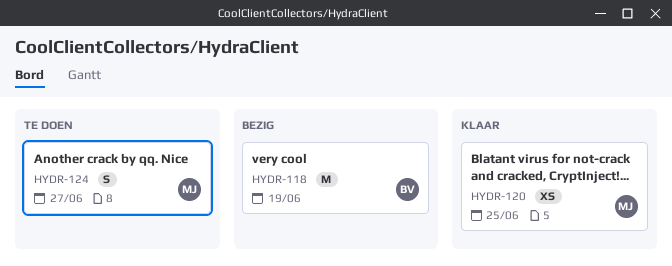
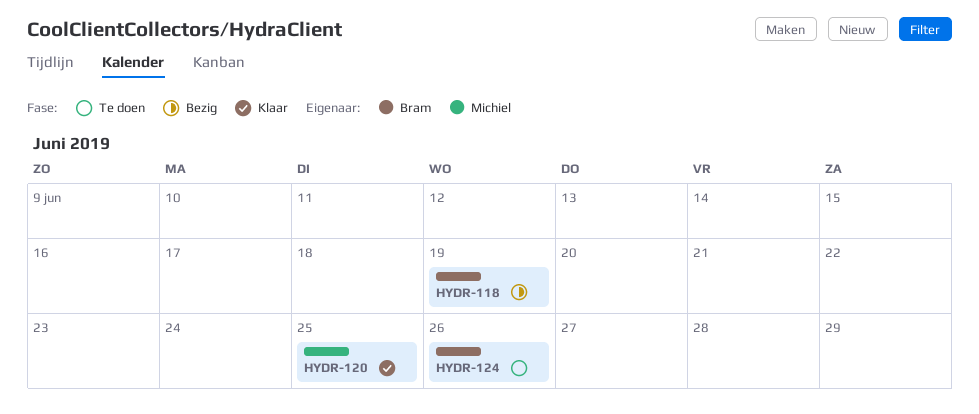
HYDR-124, owner: Michiel -> Bram
HYDR-124, due: Jun 27 -> Jun 26

